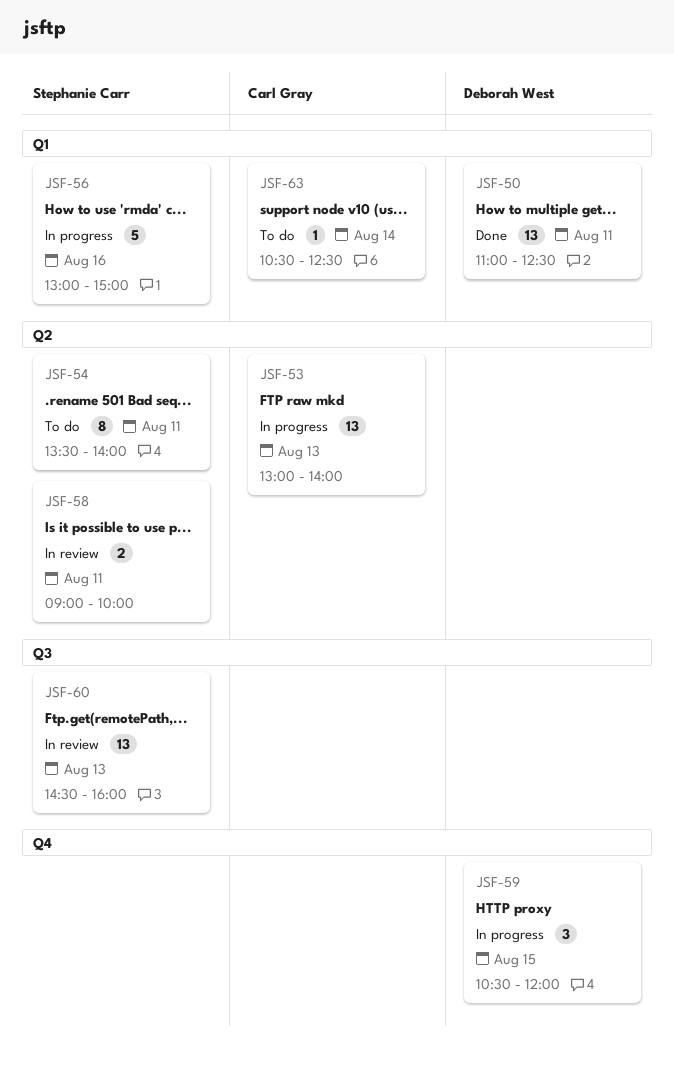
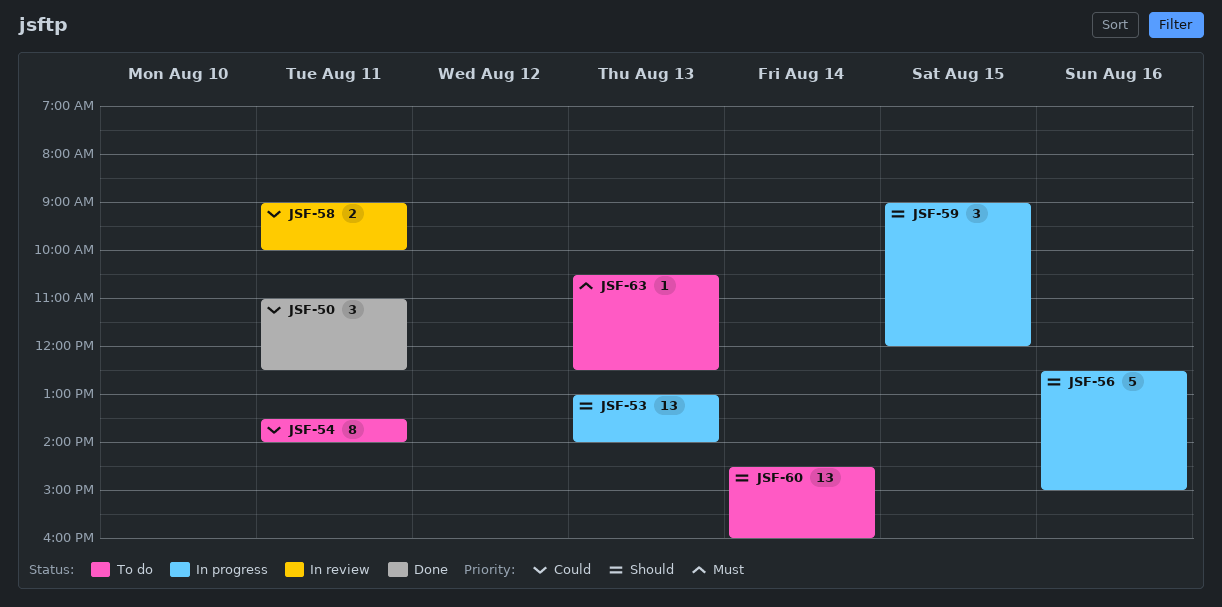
JSF-50, estimate: 13 -> 3
JSF-56, begins: 13:00 -> 12:30
JSF-59, begins: 10:30 -> 09:00
JSF-60, status: In review -> To do
JSF-60, day: Aug 13 -> Aug 14
JSF-63, day: Aug 14 -> Aug 13

